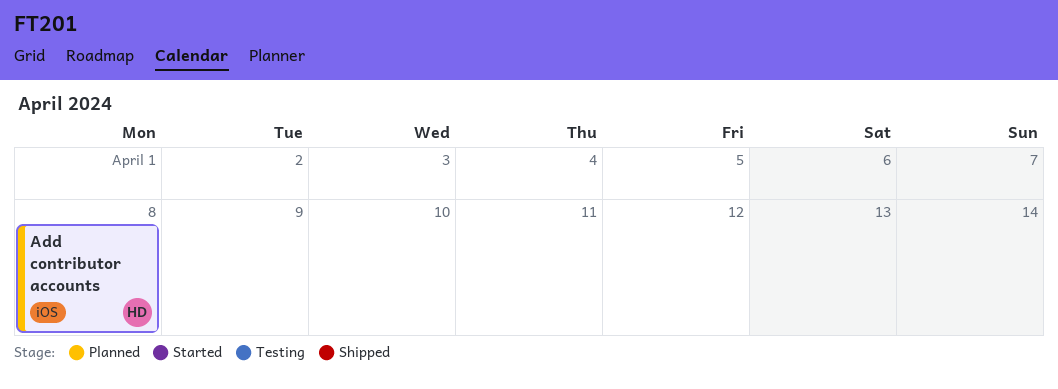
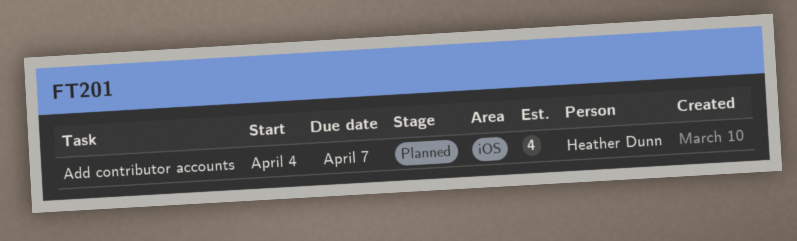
Add contributor accounts, due: Apr 8 -> Apr 7

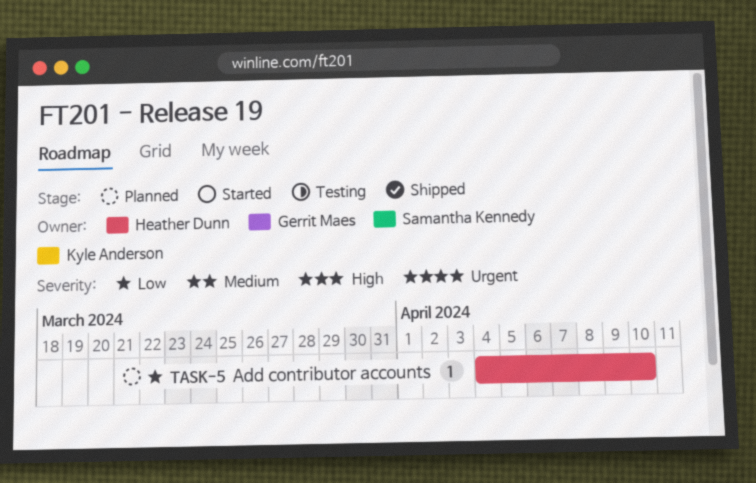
Add contributor accounts, estimate: 4 -> 1
Add contributor accounts, due: Apr 7 -> Apr 10

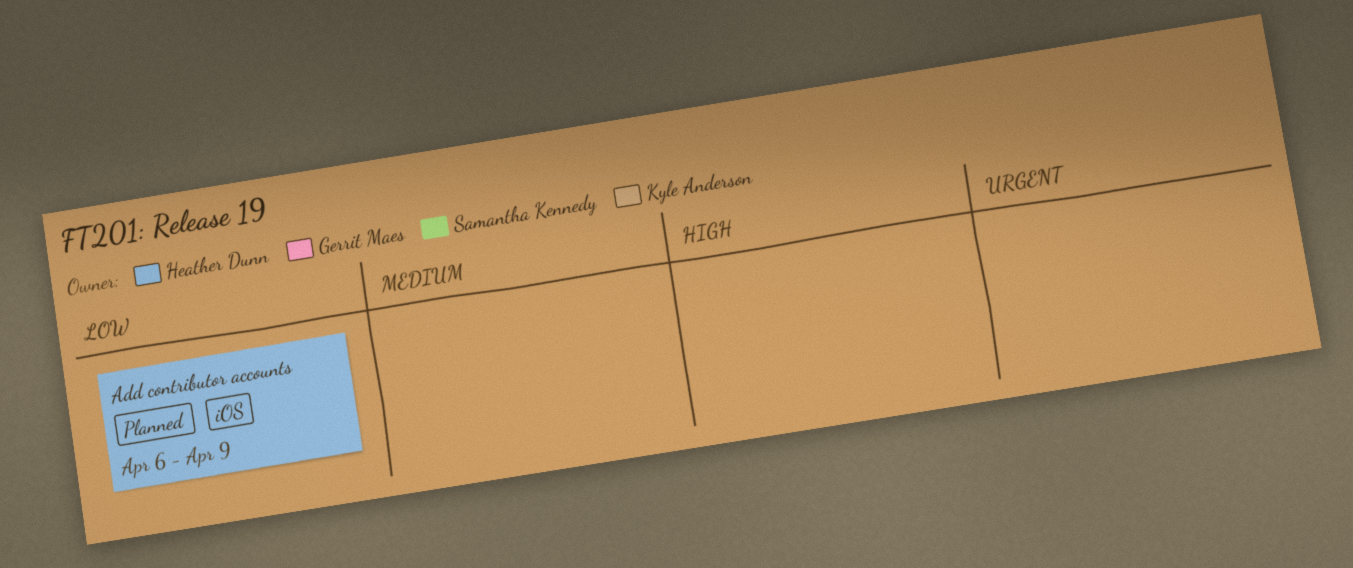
Add contributor accounts, start: Apr 4 -> Apr 6
Add contributor accounts, due: Apr 10 -> Apr 9

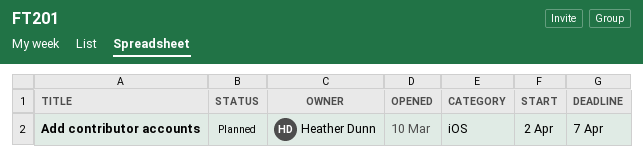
Add contributor accounts, start: Apr 6 -> Apr 2
Add contributor accounts, due: Apr 9 -> Apr 7

